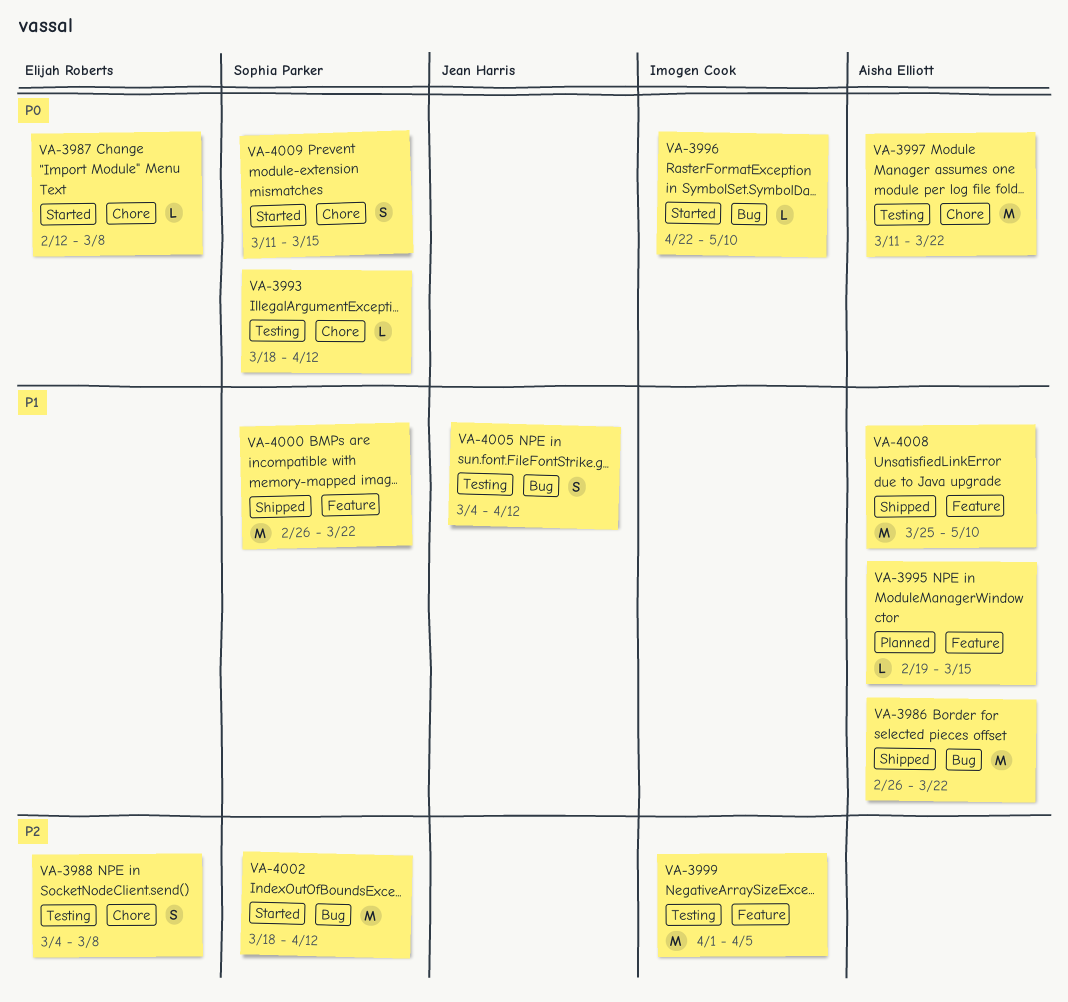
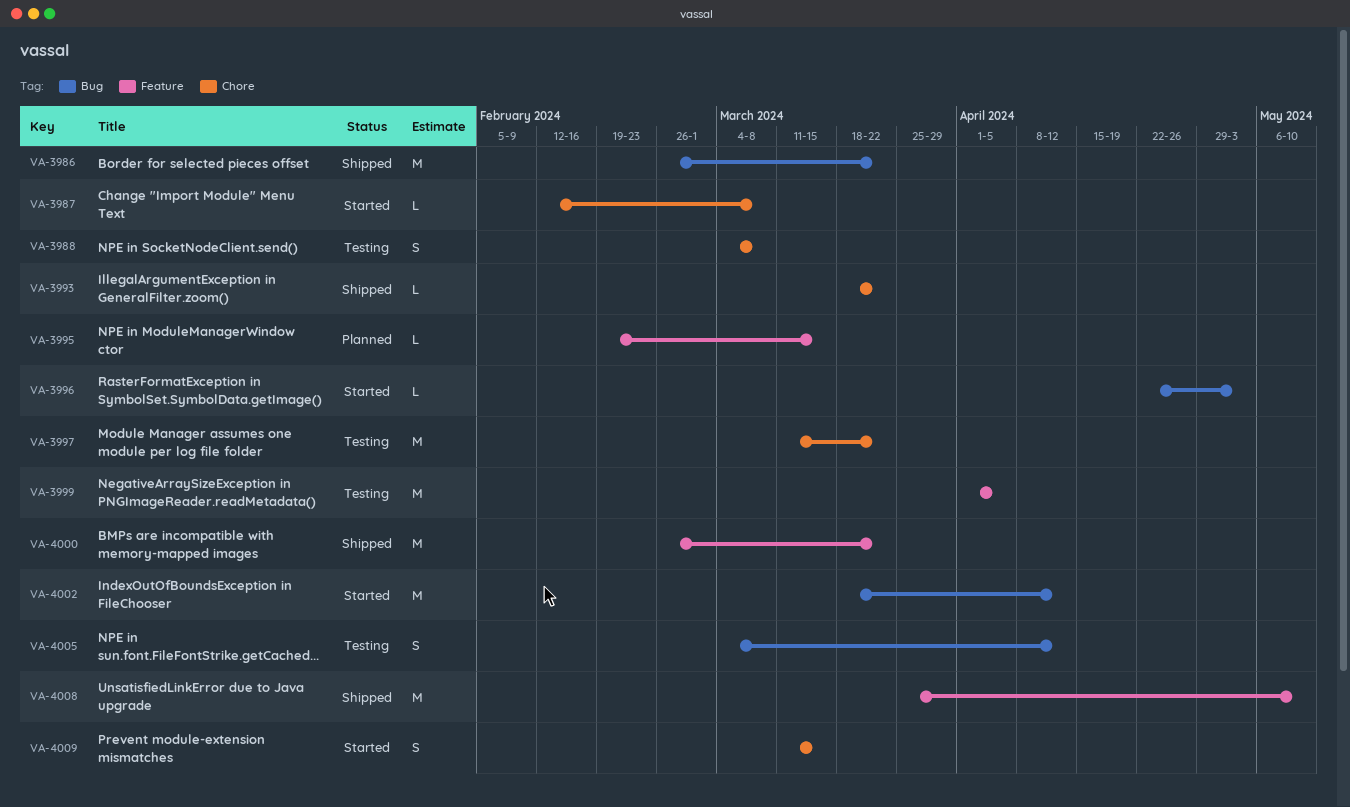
VA-3993, status: Testing -> Shipped
VA-3993, due: Apr 12 -> Mar 22
VA-3996, due: May 10 -> May 3

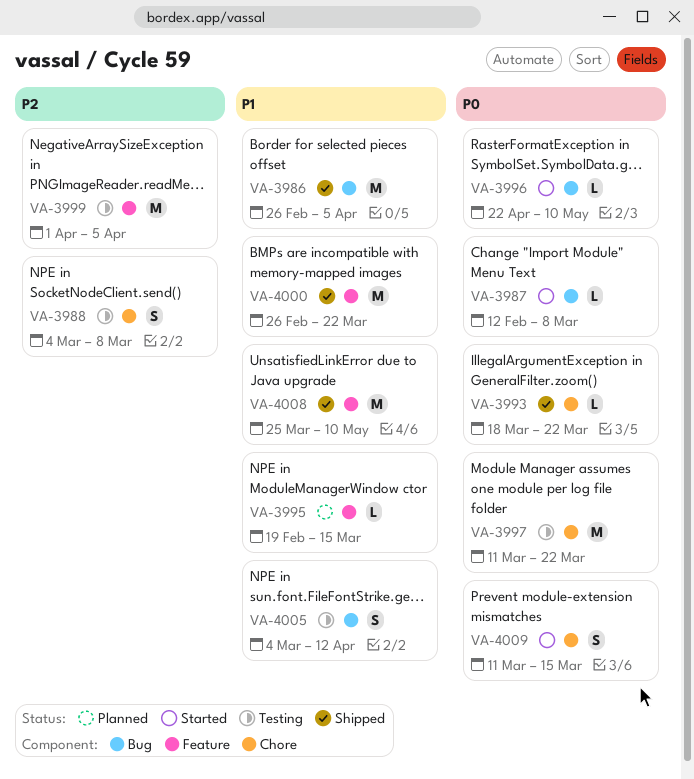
VA-3986, due: Mar 22 -> Apr 5
VA-3987, label: Chore -> Bug
VA-3996, due: May 3 -> May 10
VA-4002: present -> none

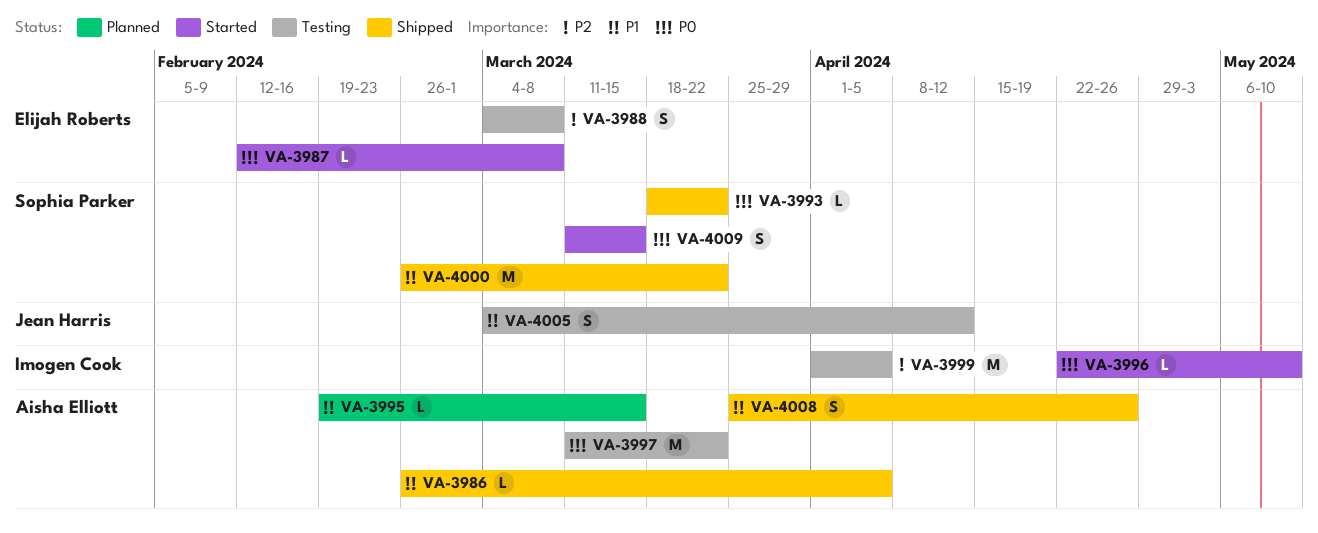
VA-3986, estimate: M -> L
VA-4008, estimate: M -> S
VA-4008, due: May 10 -> Apr 26

